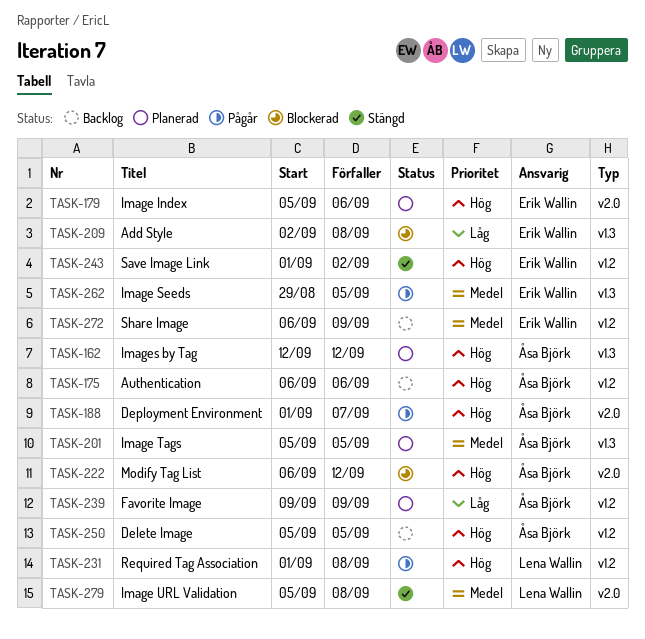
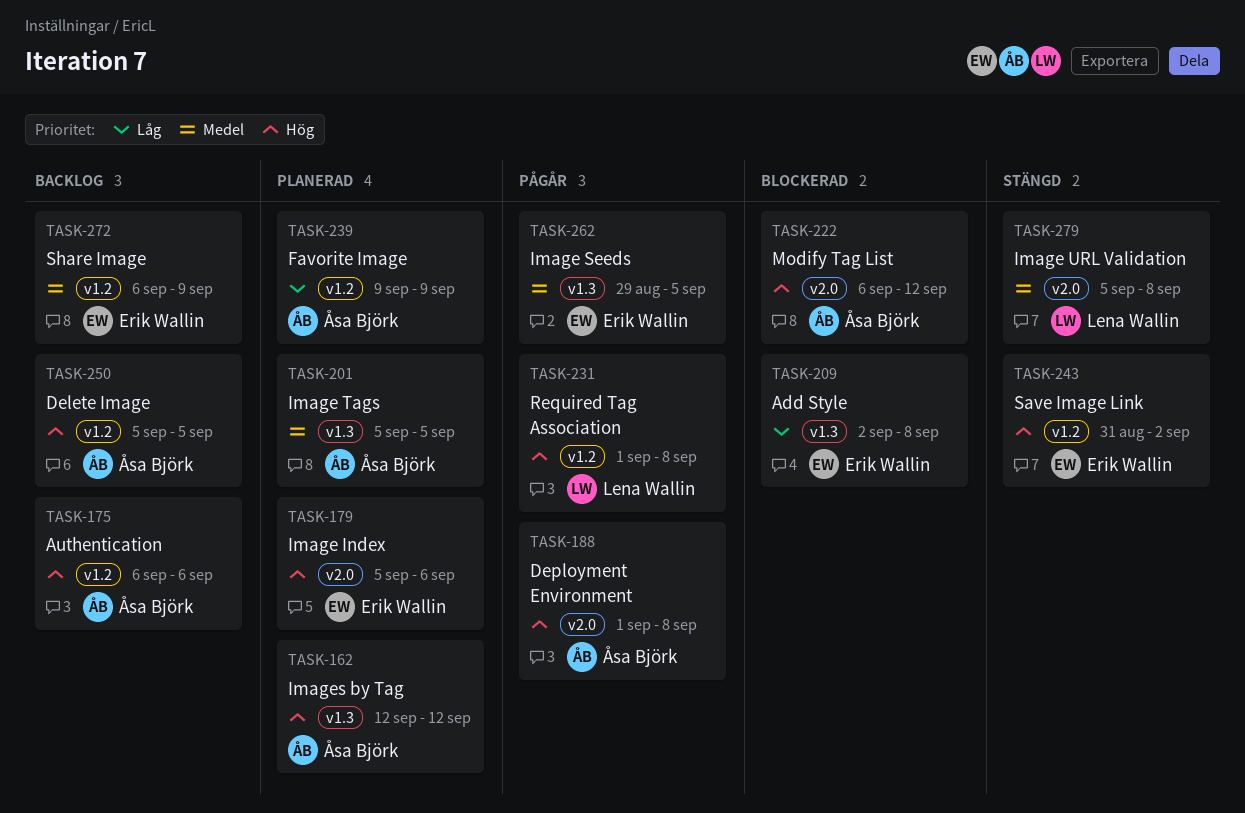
TASK-188, due: Sep 7 -> Sep 8
TASK-243, start: Sep 1 -> Aug 31

